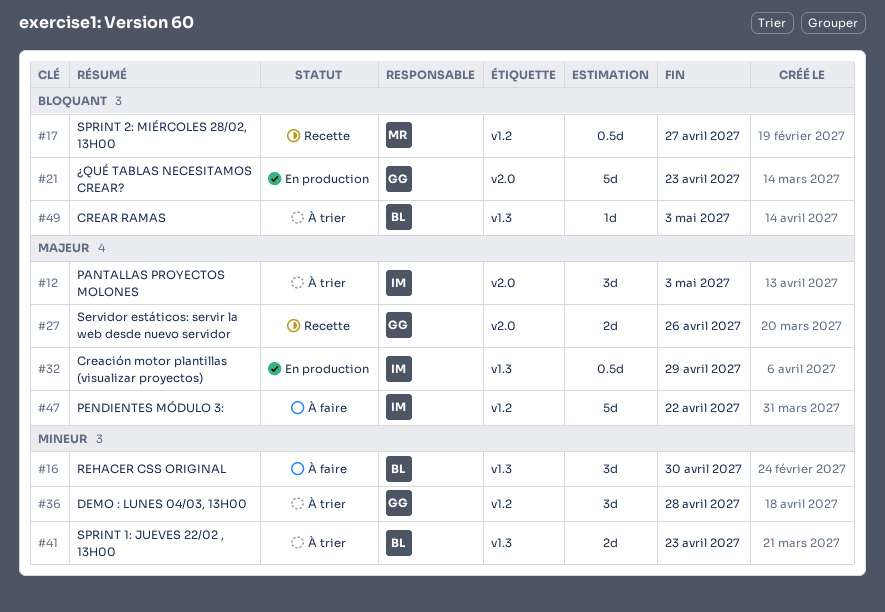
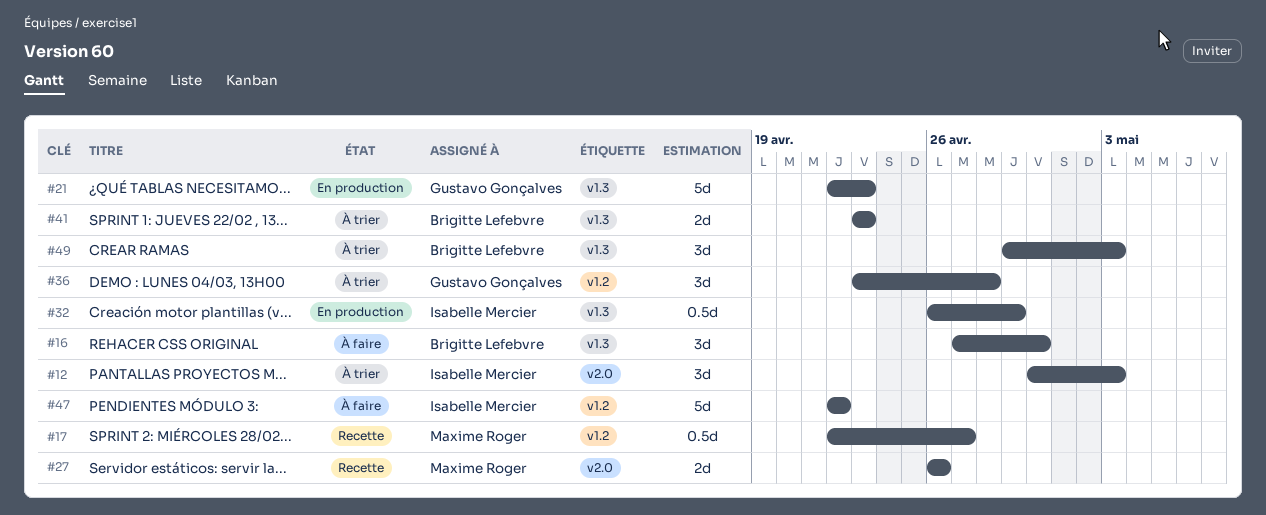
#21, label: v2.0 -> v1.3
#27, owner: Gustavo Gonçalves -> Maxime Roger
#49, estimate: 1d -> 3d

